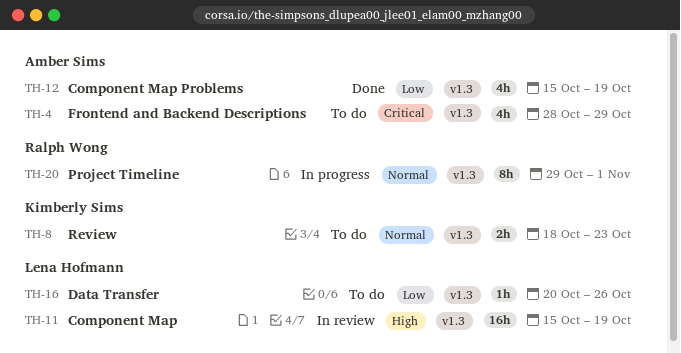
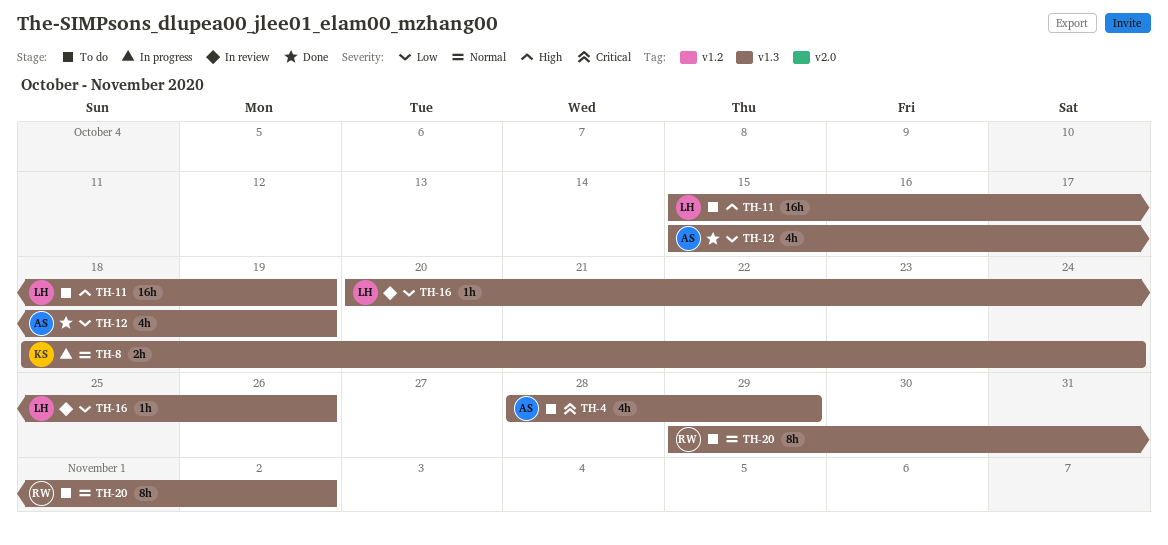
TH-8, status: To do -> In progress
TH-8, due: Oct 23 -> Oct 24
TH-11, status: In review -> To do
TH-16, status: To do -> In review
TH-20, status: In progress -> To do
TH-20, due: Nov 1 -> Nov 2

